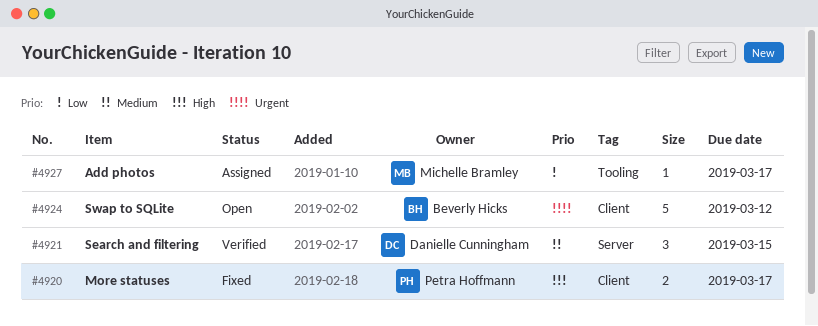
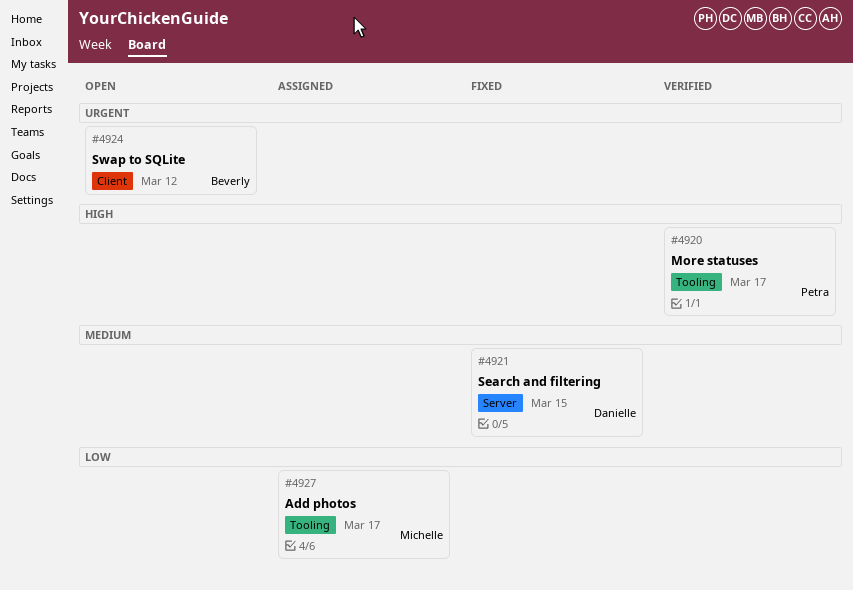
#4920, status: Fixed -> Verified
#4920, label: Client -> Tooling
#4921, status: Verified -> Fixed

